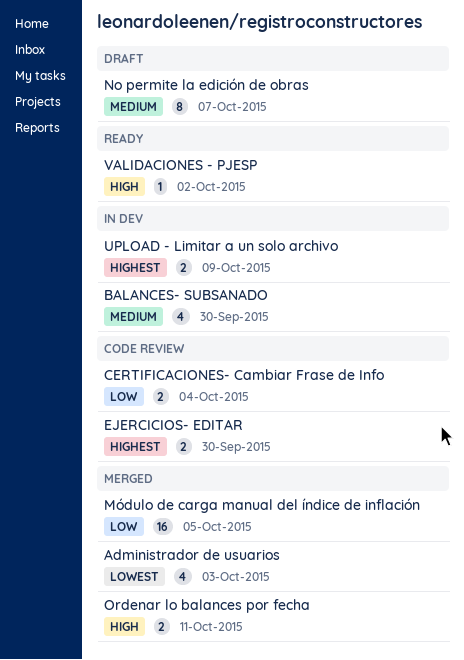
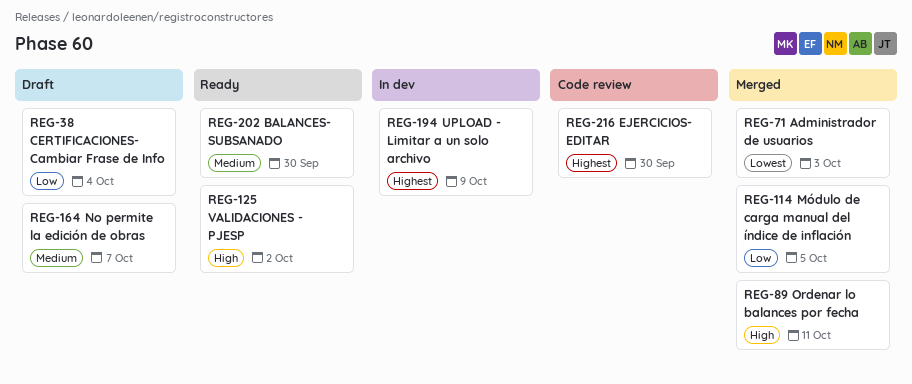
BALANCES- SUBSANADO, status: In dev -> Ready
CERTIFICACIONES- Cambiar Frase de Info, status: Code review -> Draft

